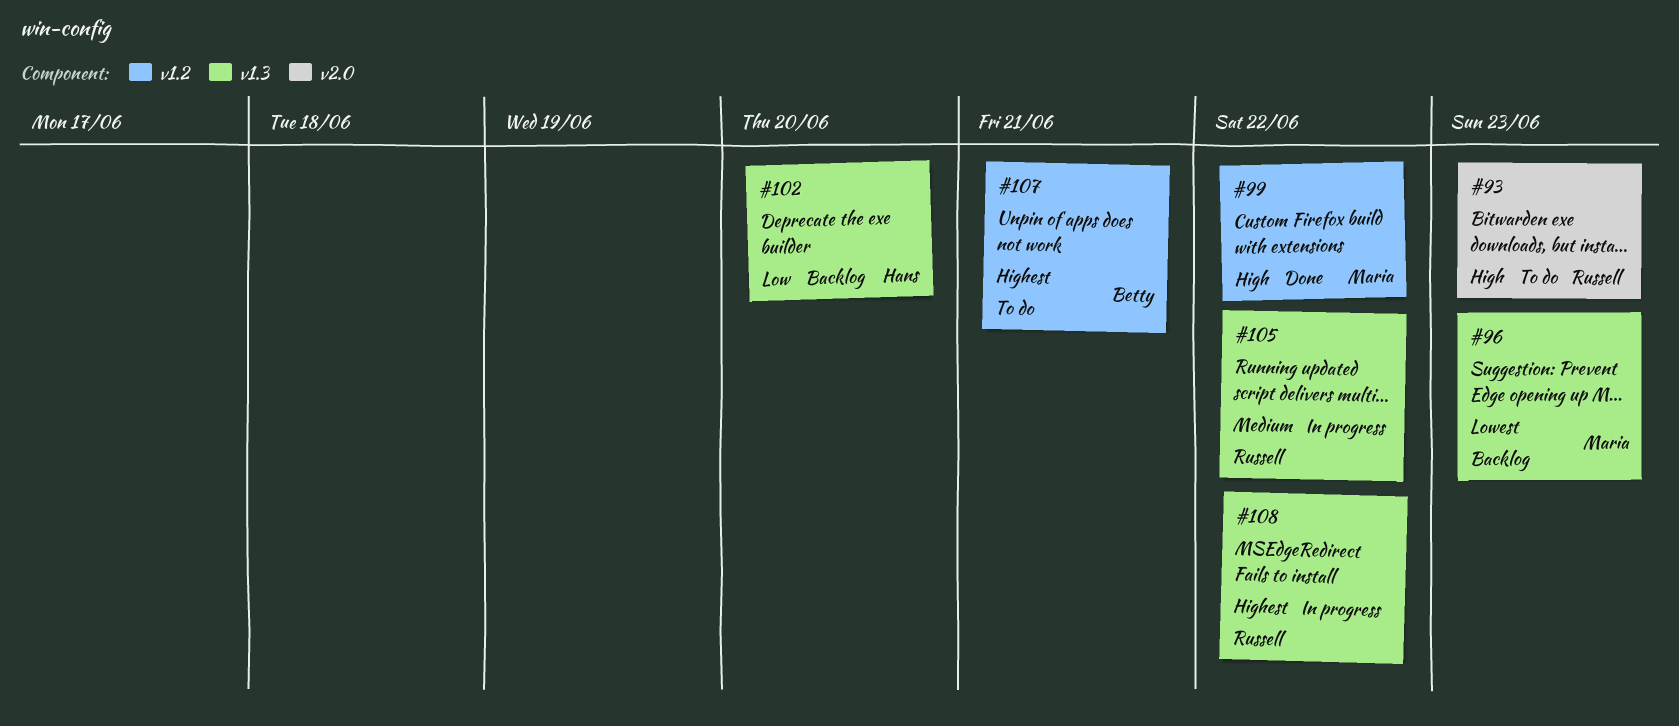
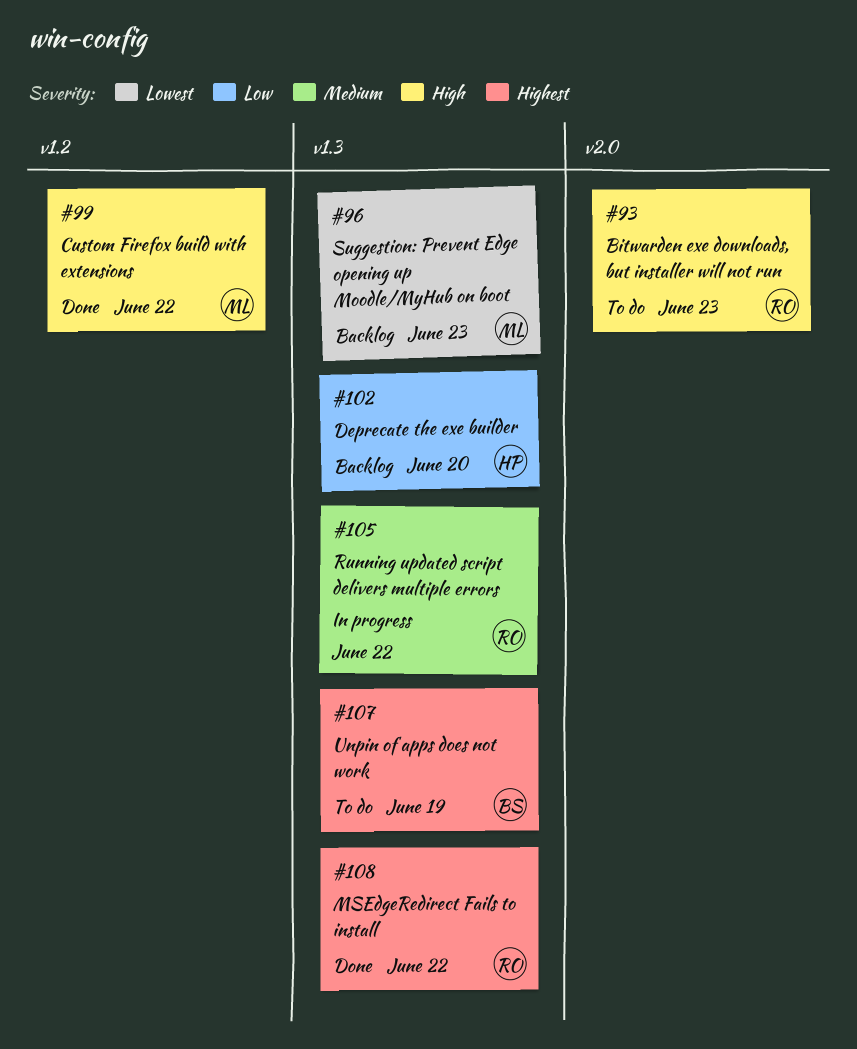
#107, label: v1.2 -> v1.3
#107, due: Jun 21 -> Jun 19
#108, status: In progress -> Done

